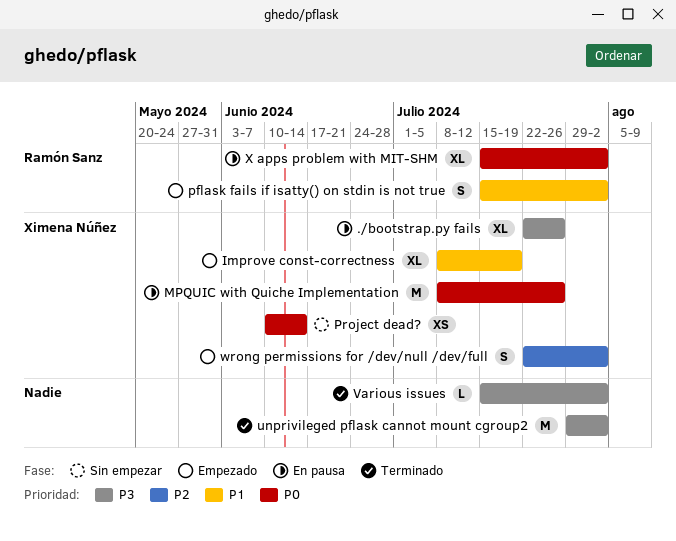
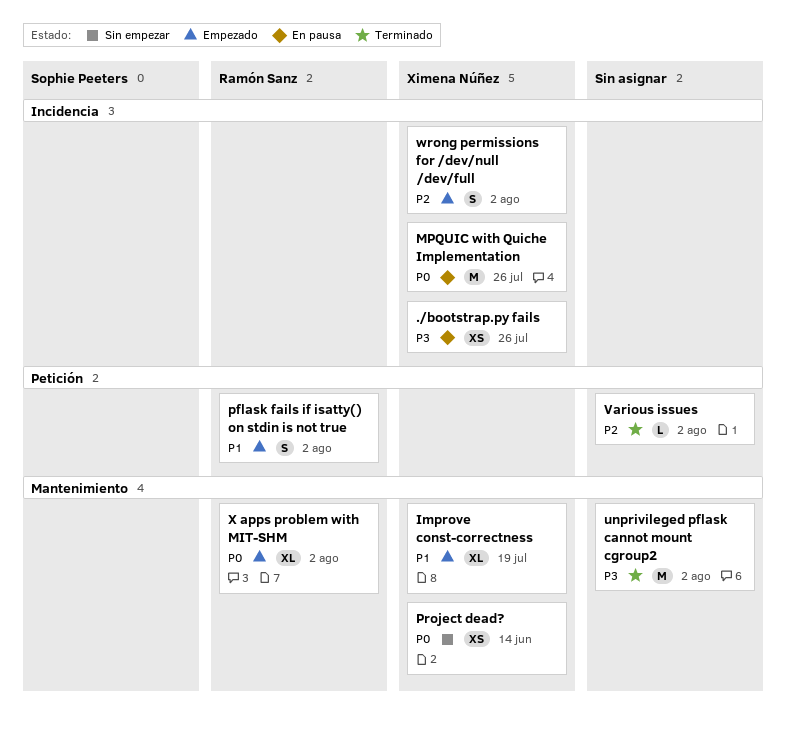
./bootstrap.py fails, estimate: XL -> XS
Various issues, priority: P3 -> P2
X apps problem with MIT-SHM, status: En pausa -> Empezado

